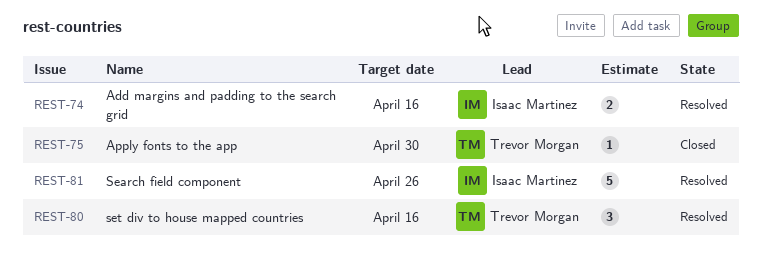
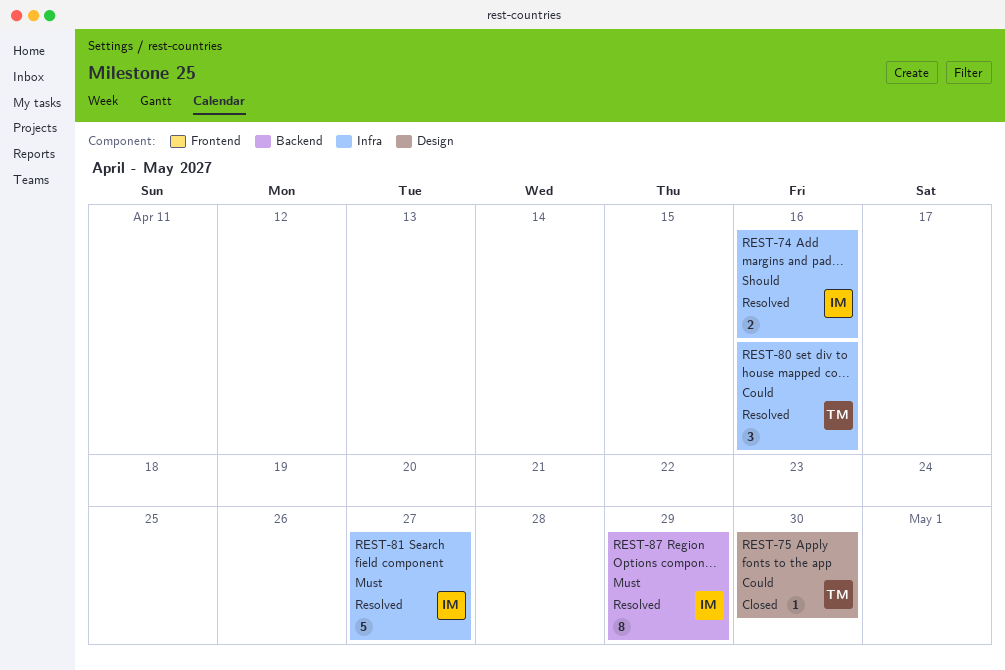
REST-81, due: Apr 26 -> Apr 27
REST-87: none -> present

